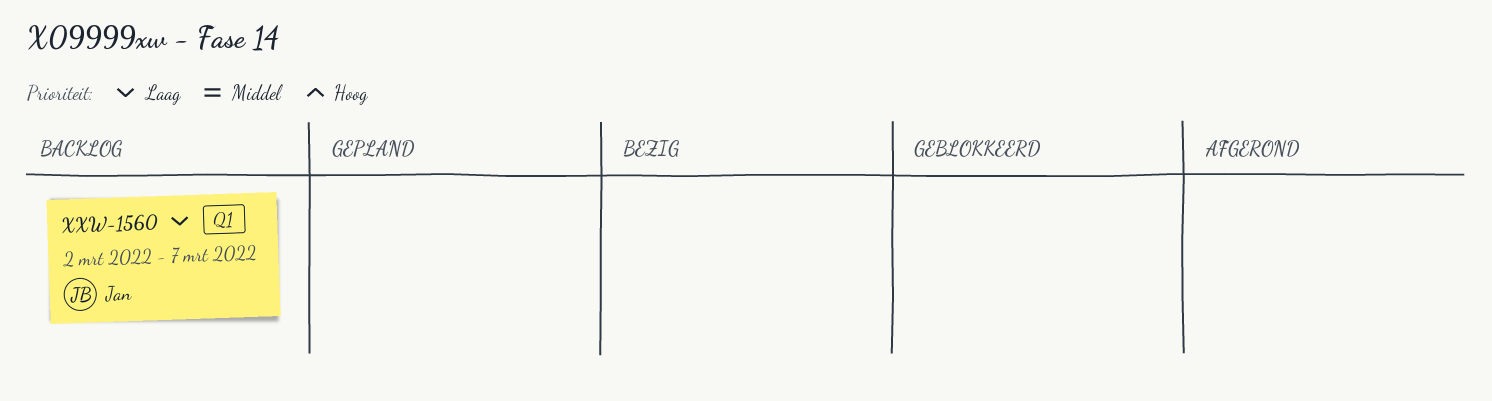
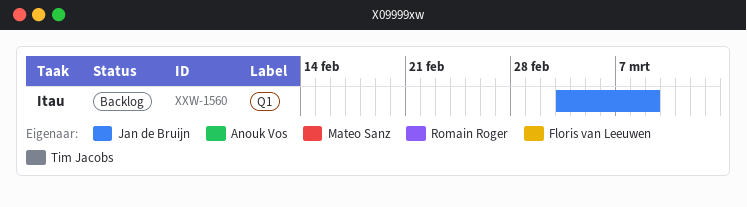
XXW-1560, start: Mar 2 -> Mar 3
XXW-1560, due: Mar 7 -> Mar 9

